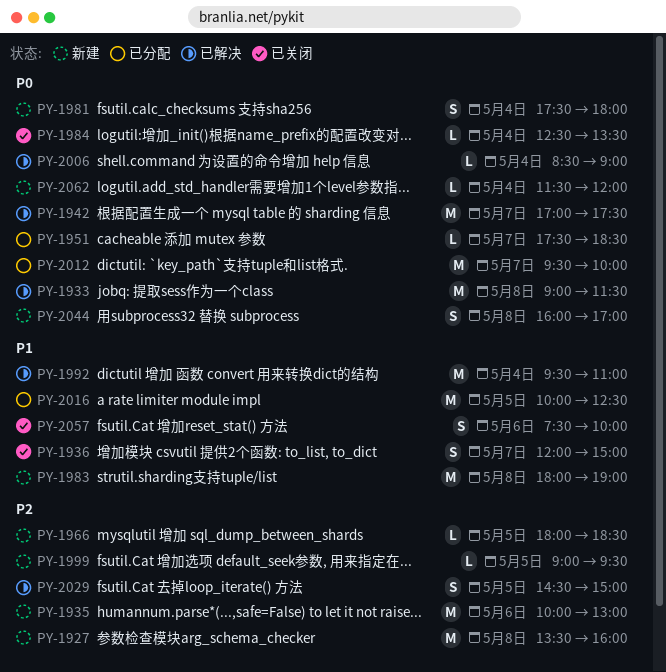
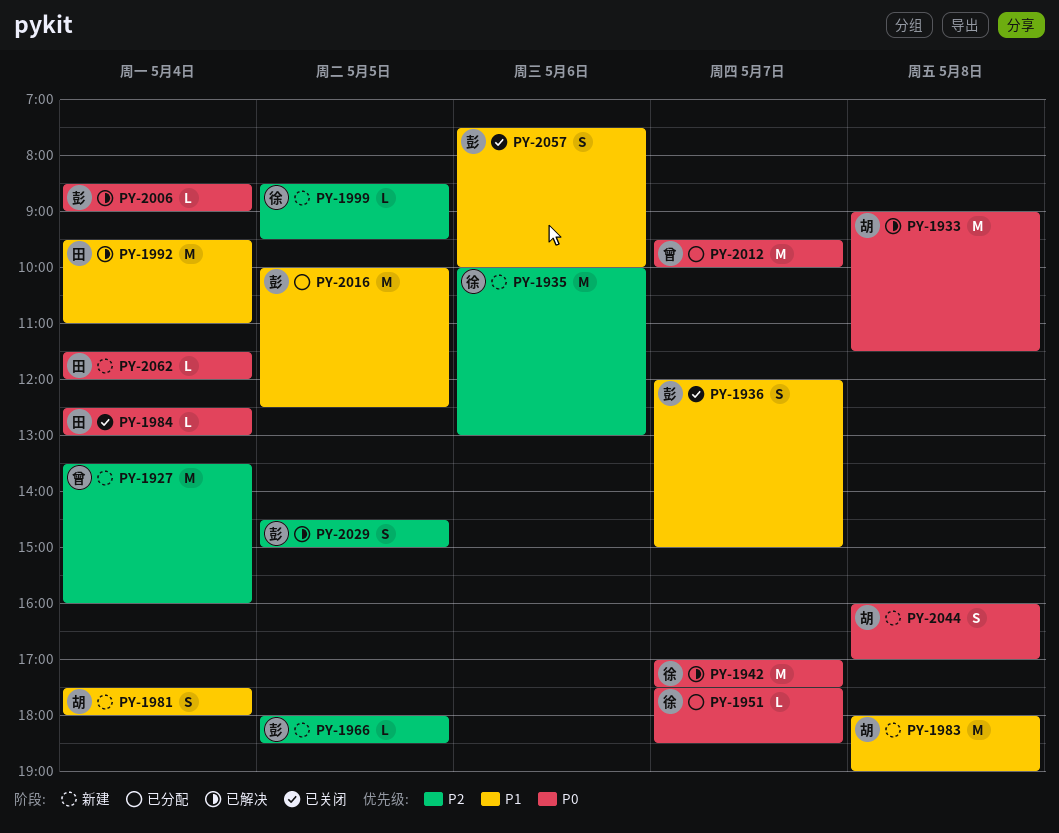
PY-1927, day: May 8 -> May 4
PY-1981, priority: P0 -> P1
PY-1984, ends: 13:30 -> 13:00
PY-1999, begins: 09:00 -> 08:30

